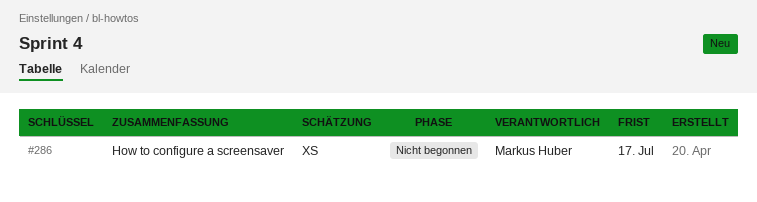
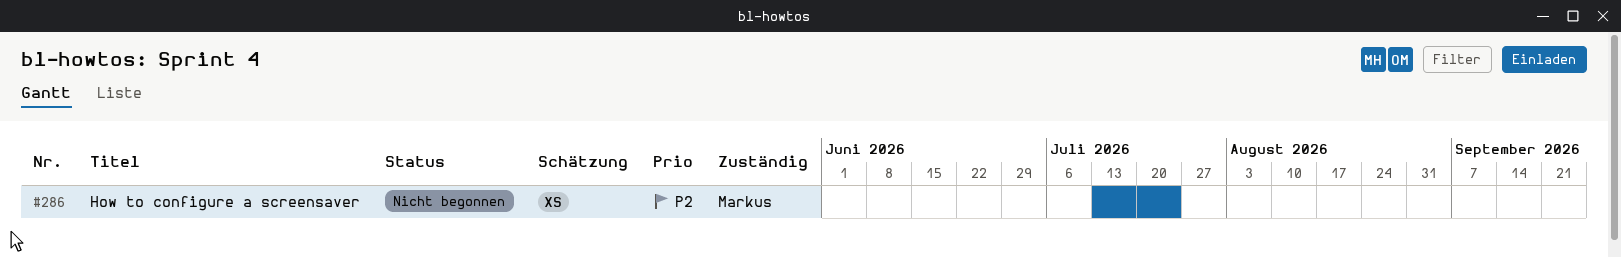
#286, due: Jul 17 -> Jul 24

